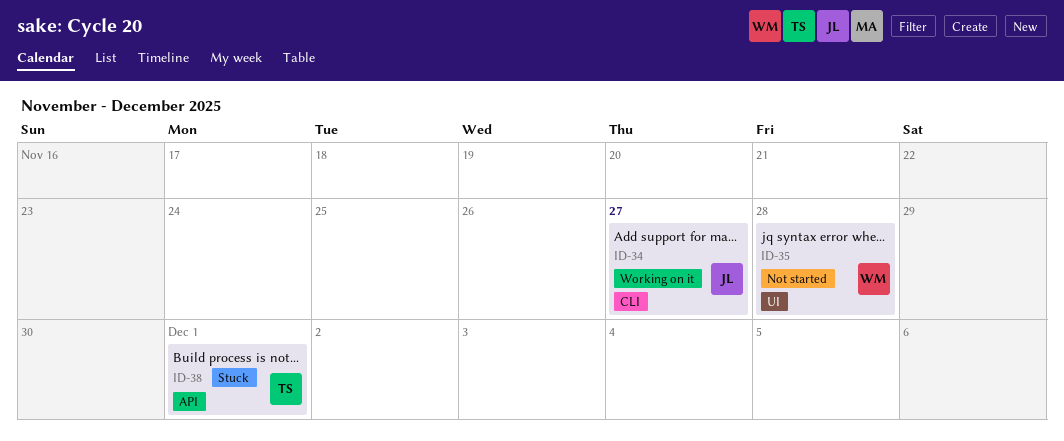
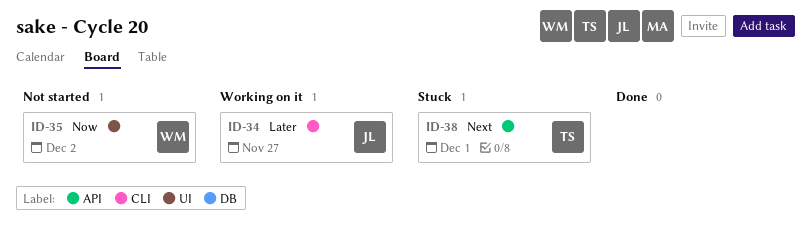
ID-35, due: Nov 28 -> Dec 2

